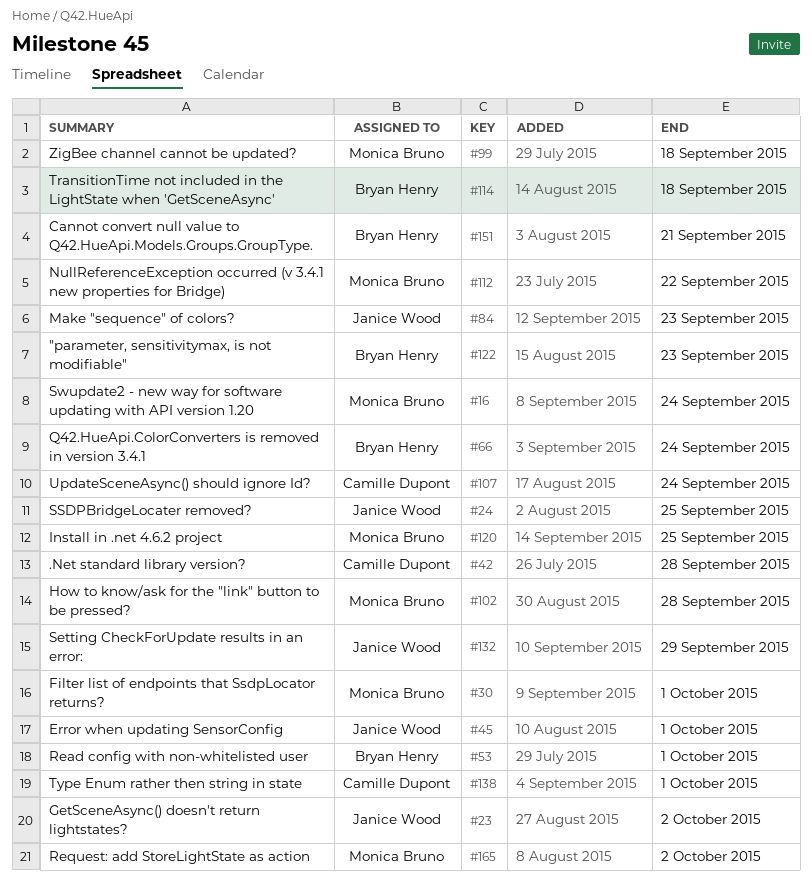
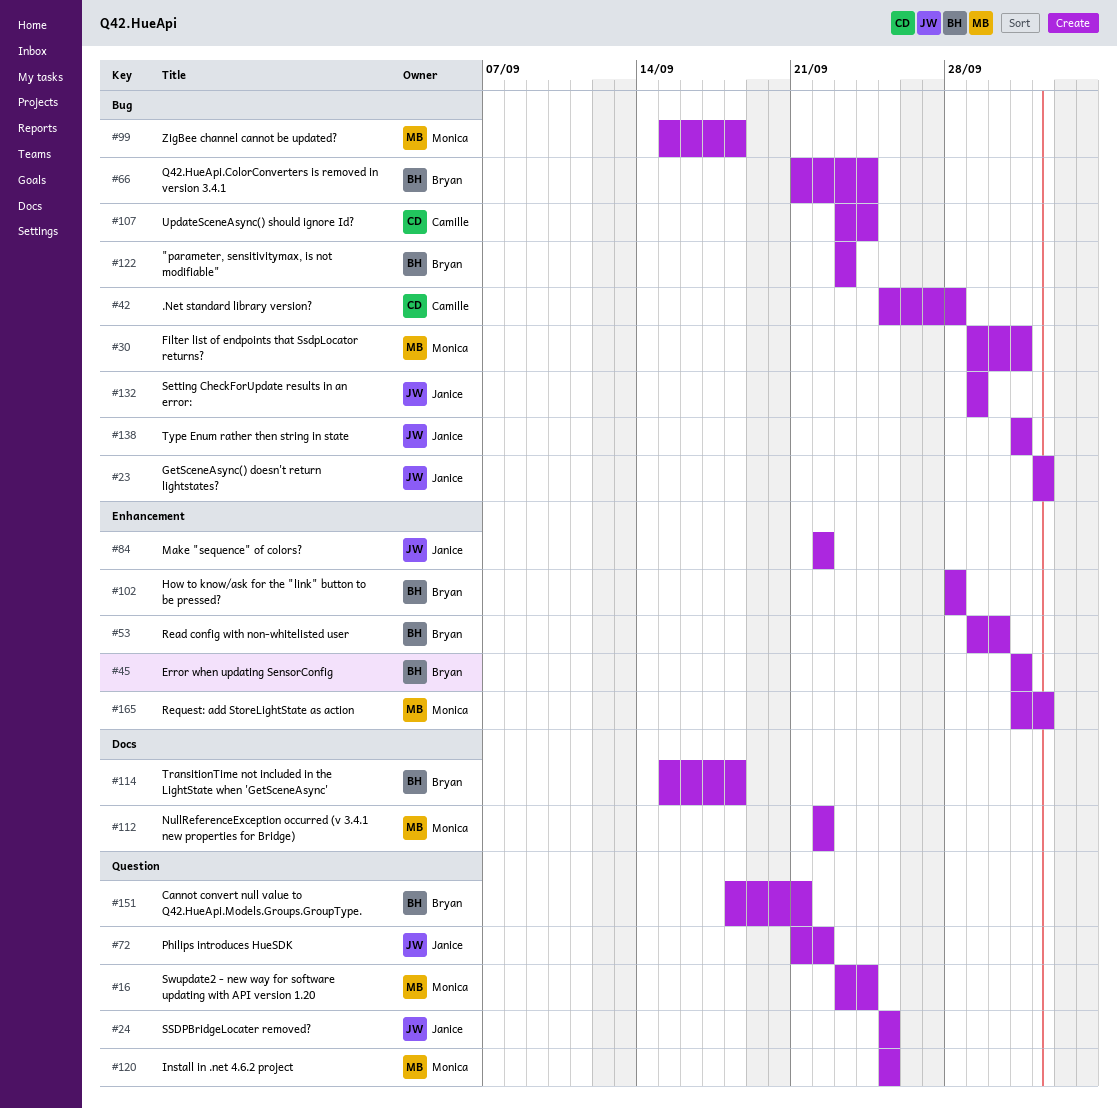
#45, owner: Janice Wood -> Bryan Henry
#53, due: Oct 1 -> Sep 30
#72: none -> present
#84, due: Sep 23 -> Sep 22
#102, owner: Monica Bruno -> Bryan Henry
#138, owner: Camille Dupont -> Janice Wood

